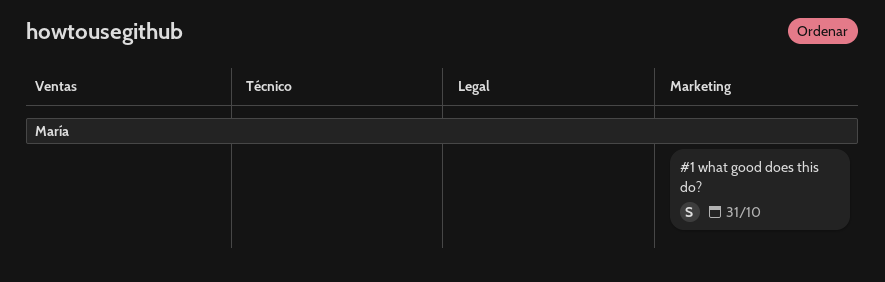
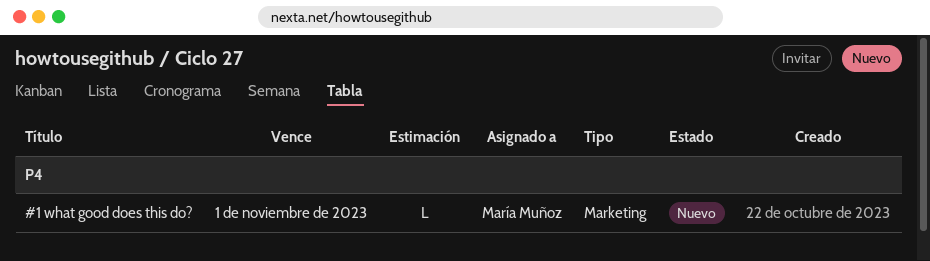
#1 what good does this do?, estimate: S -> L
#1 what good does this do?, due: Oct 31 -> Nov 1

